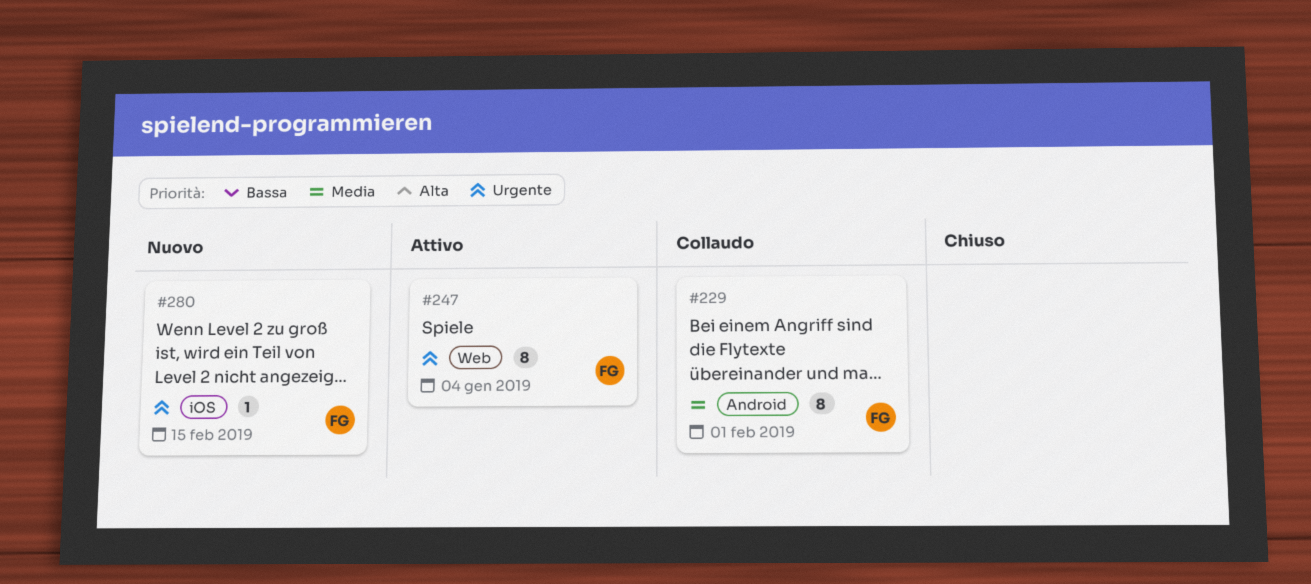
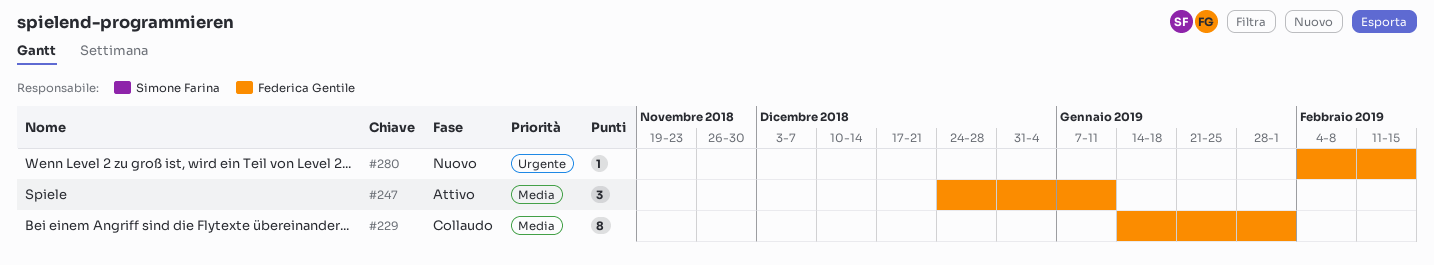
#247, priority: Urgente -> Media
#247, estimate: 8 -> 3
#247, due: Jan 4 -> Jan 11

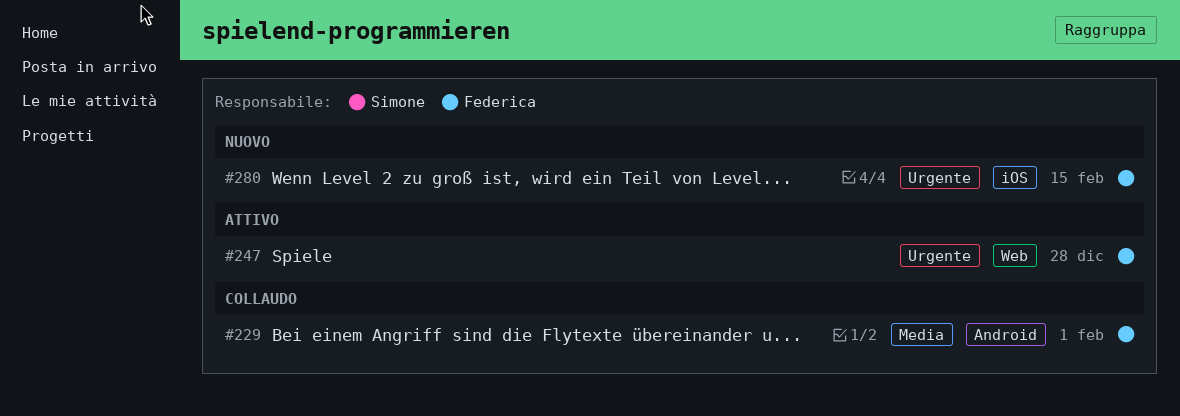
#247, priority: Media -> Urgente
#247, due: Jan 11 -> Dec 28

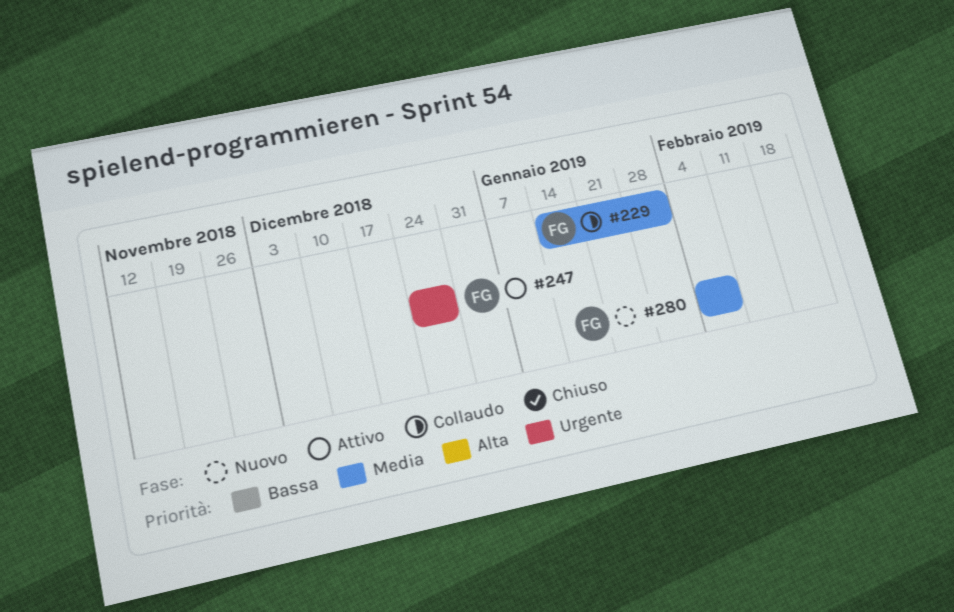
#280, priority: Urgente -> Media
#280, due: Feb 15 -> Feb 8

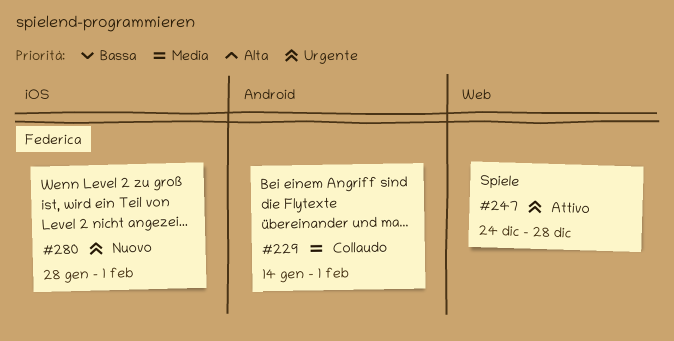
#280, priority: Media -> Urgente
#280, start: Feb 4 -> Jan 28
#280, due: Feb 8 -> Feb 1

